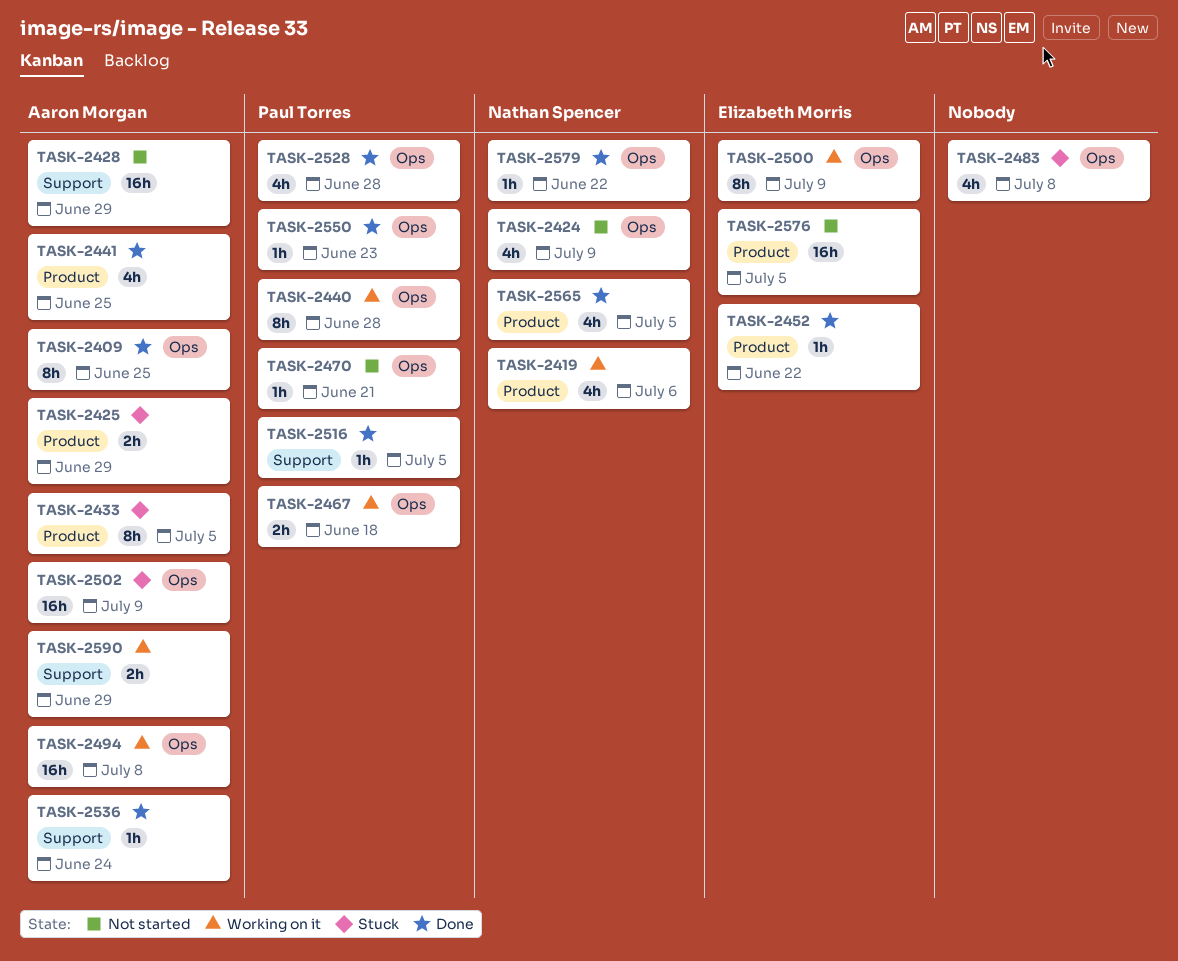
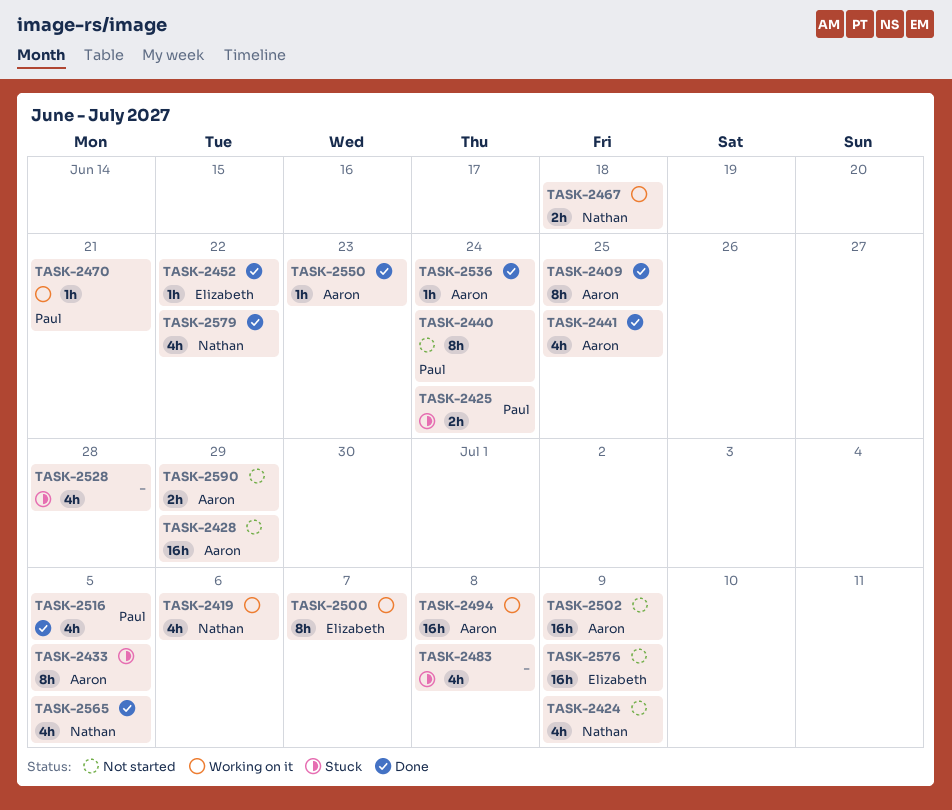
TASK-2425, owner: Aaron Morgan -> Paul Torres
TASK-2425, due: Jun 29 -> Jun 24
TASK-2440, status: Working on it -> Not started
TASK-2440, due: Jun 28 -> Jun 24
TASK-2467, owner: Paul Torres -> Nathan Spencer
TASK-2470, status: Not started -> Working on it
TASK-2500, due: Jul 9 -> Jul 7
TASK-2502, status: Stuck -> Not started
TASK-2516, estimate: 1h -> 4h
TASK-2528, status: Done -> Stuck
TASK-2528, owner: Paul Torres -> none
TASK-2550, owner: Paul Torres -> Aaron Morgan
TASK-2576, due: Jul 5 -> Jul 9
TASK-2579, estimate: 1h -> 4h
TASK-2590, status: Working on it -> Not started

